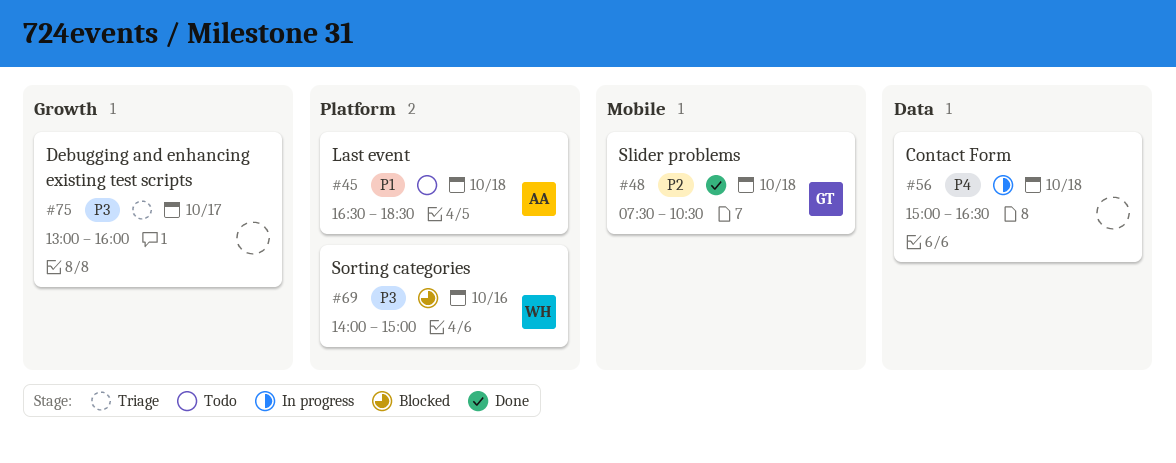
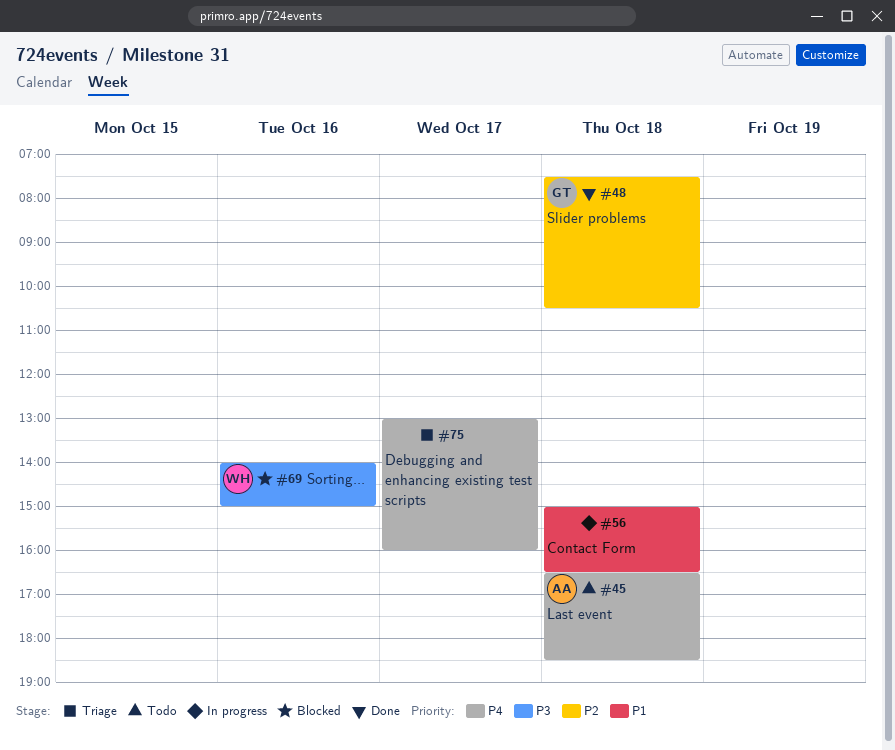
#45, priority: P1 -> P4
#56, priority: P4 -> P1
#75, priority: P3 -> P4

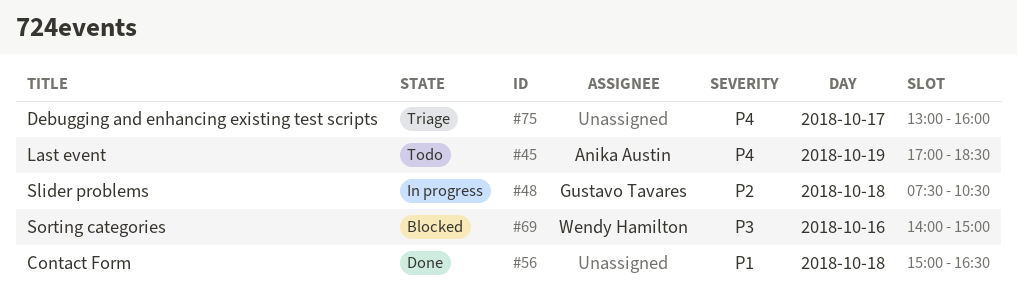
#45, day: Oct 18 -> Oct 19
#45, begins: 16:30 -> 17:00
#48, status: Done -> In progress
#56, status: In progress -> Done

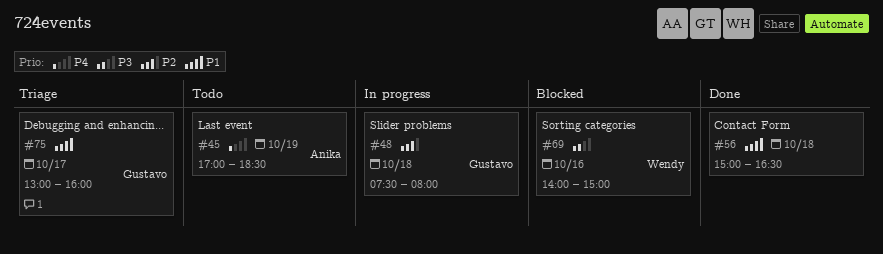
#48, ends: 10:30 -> 08:00
#75, owner: none -> Gustavo Tavares
#75, priority: P4 -> P1

